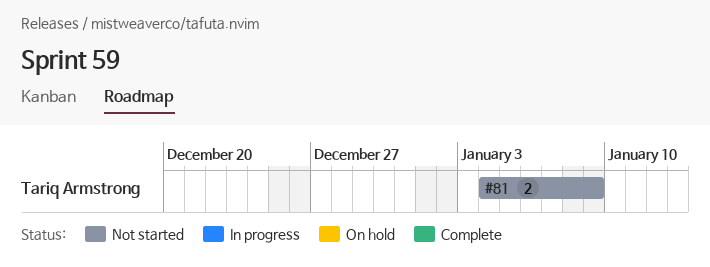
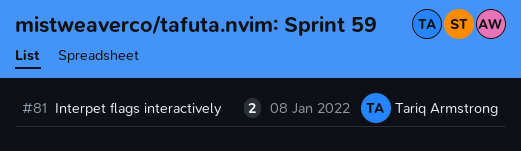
#81, due: Jan 9 -> Jan 8

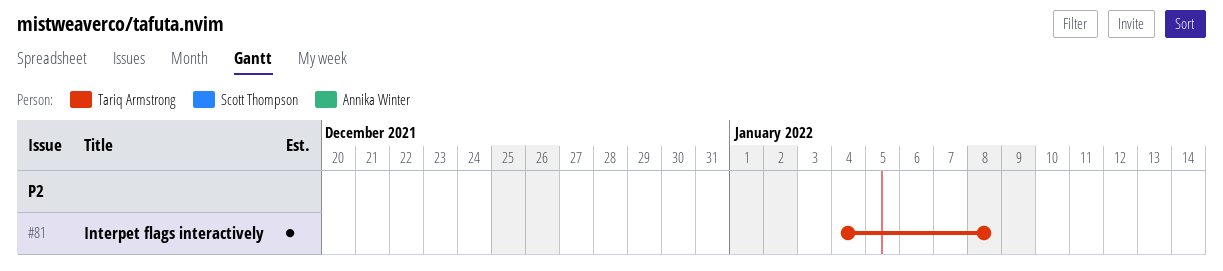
#81, estimate: 2 -> 1

